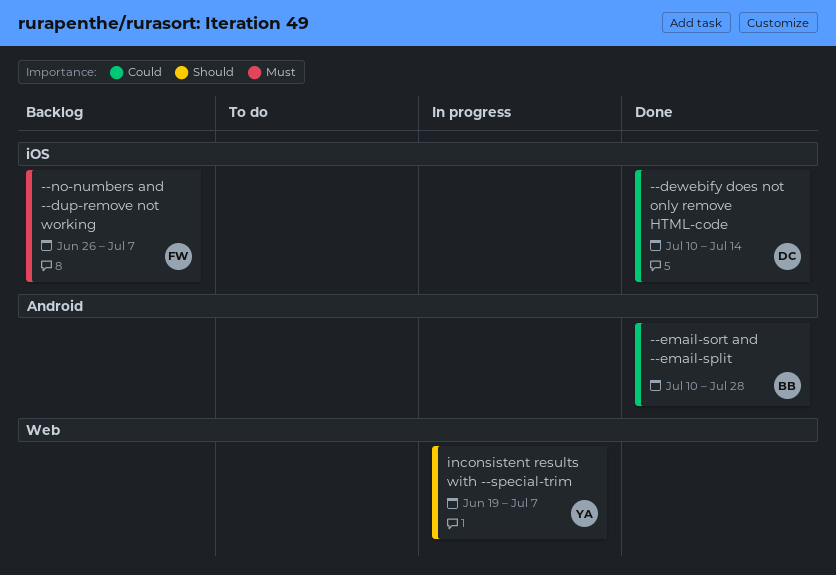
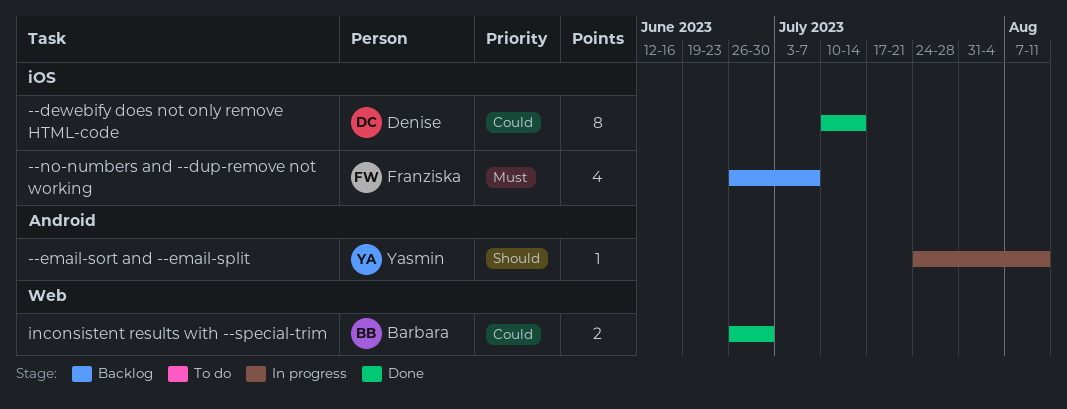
--email-sort and --email-split, status: Done -> In progress
--email-sort and --email-split, owner: Barbara -> Yasmin
--email-sort and --email-split, priority: Could -> Should
--email-sort and --email-split, start: Jul 10 -> Jul 24
--email-sort and --email-split, due: Jul 28 -> Aug 11
inconsistent results with --special-trim, status: In progress -> Done
inconsistent results with --special-trim, owner: Yasmin -> Barbara
inconsistent results with --special-trim, priority: Should -> Could
inconsistent results with --special-trim, start: Jun 19 -> Jun 26
inconsistent results with --special-trim, due: Jul 7 -> Jun 30

